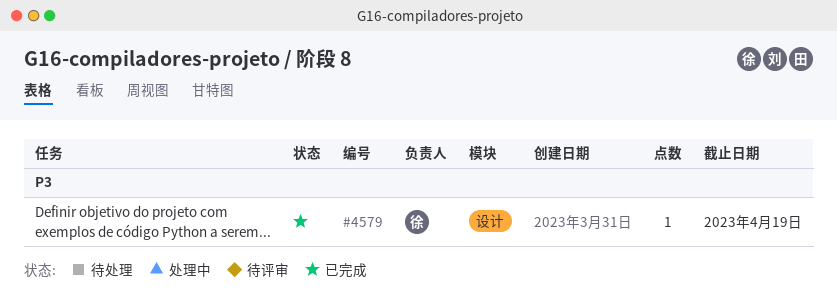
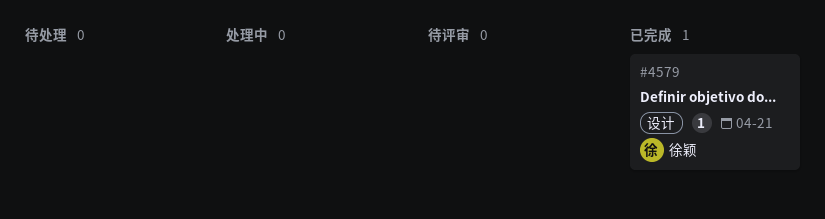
#4579, due: Apr 19 -> Apr 21

